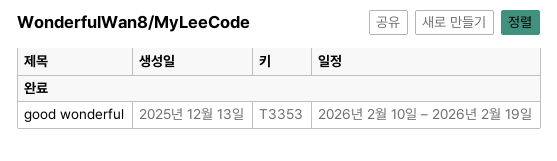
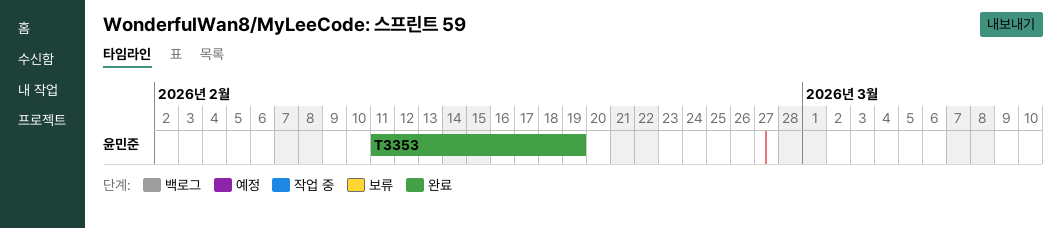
T3353, start: Feb 10 -> Feb 11

